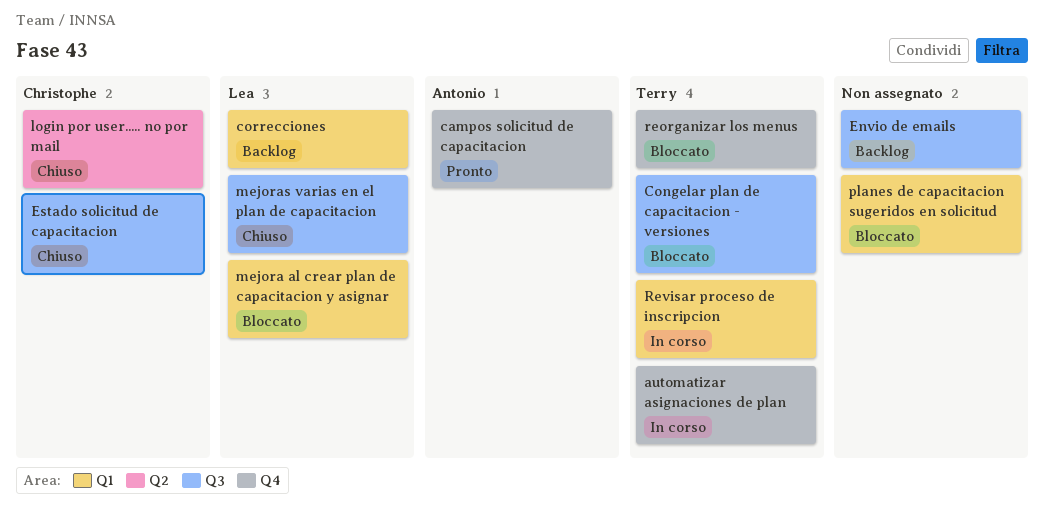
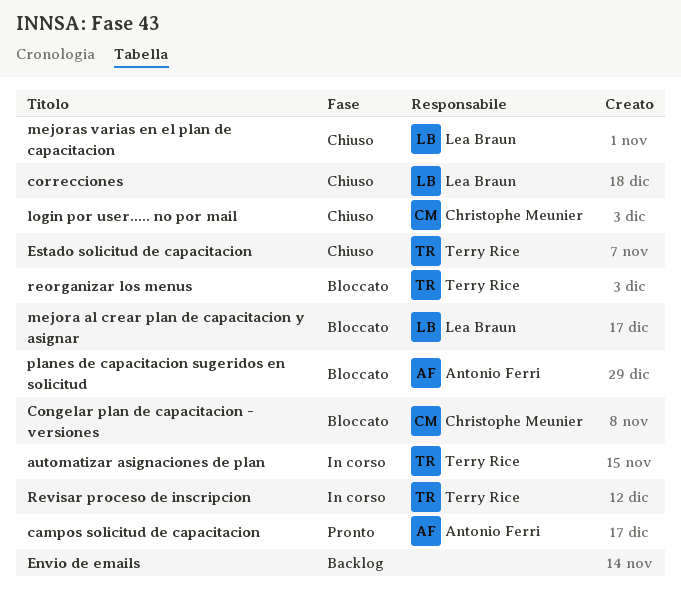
Congelar plan de capacitacion - versiones, owner: Terry Rice -> Christophe Meunier
correcciones, status: Backlog -> Chiuso
Estado solicitud de capacitacion, owner: Christophe Meunier -> Terry Rice
planes de capacitacion sugeridos en solicitud, owner: none -> Antonio Ferri

